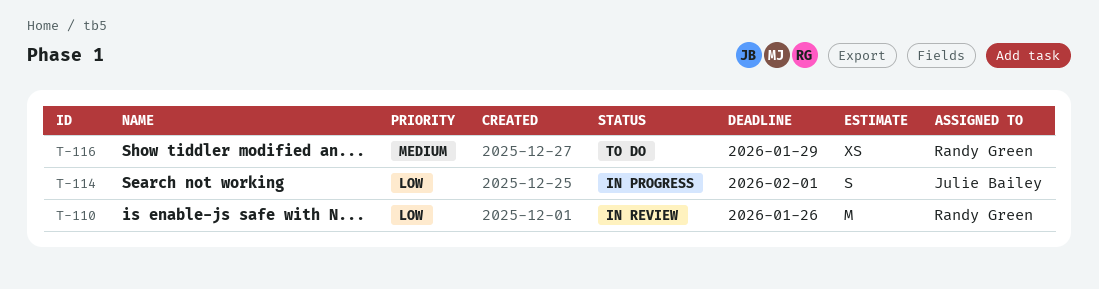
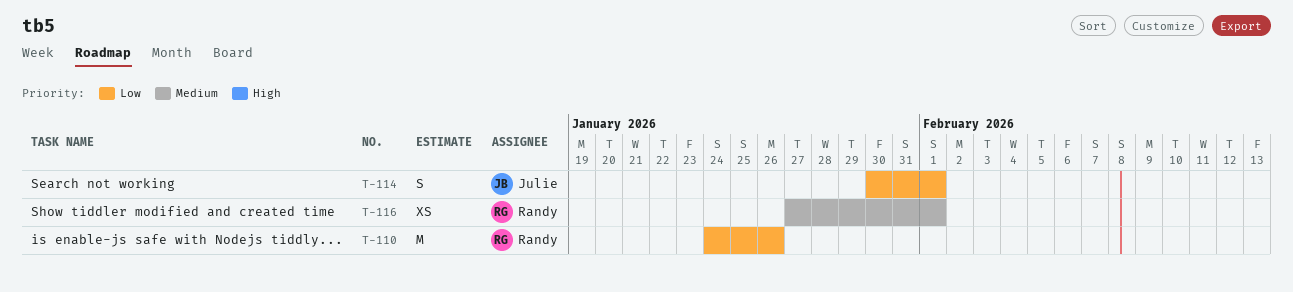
T-116, due: Jan 29 -> Feb 1

